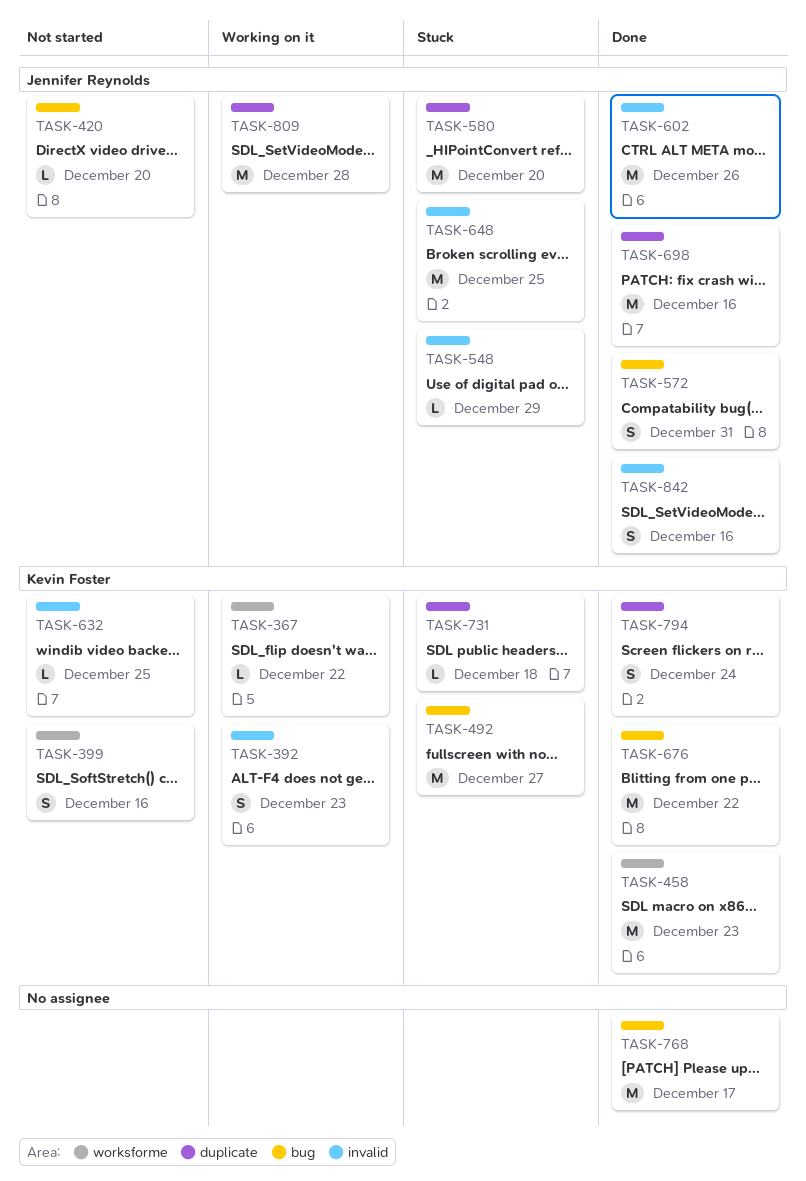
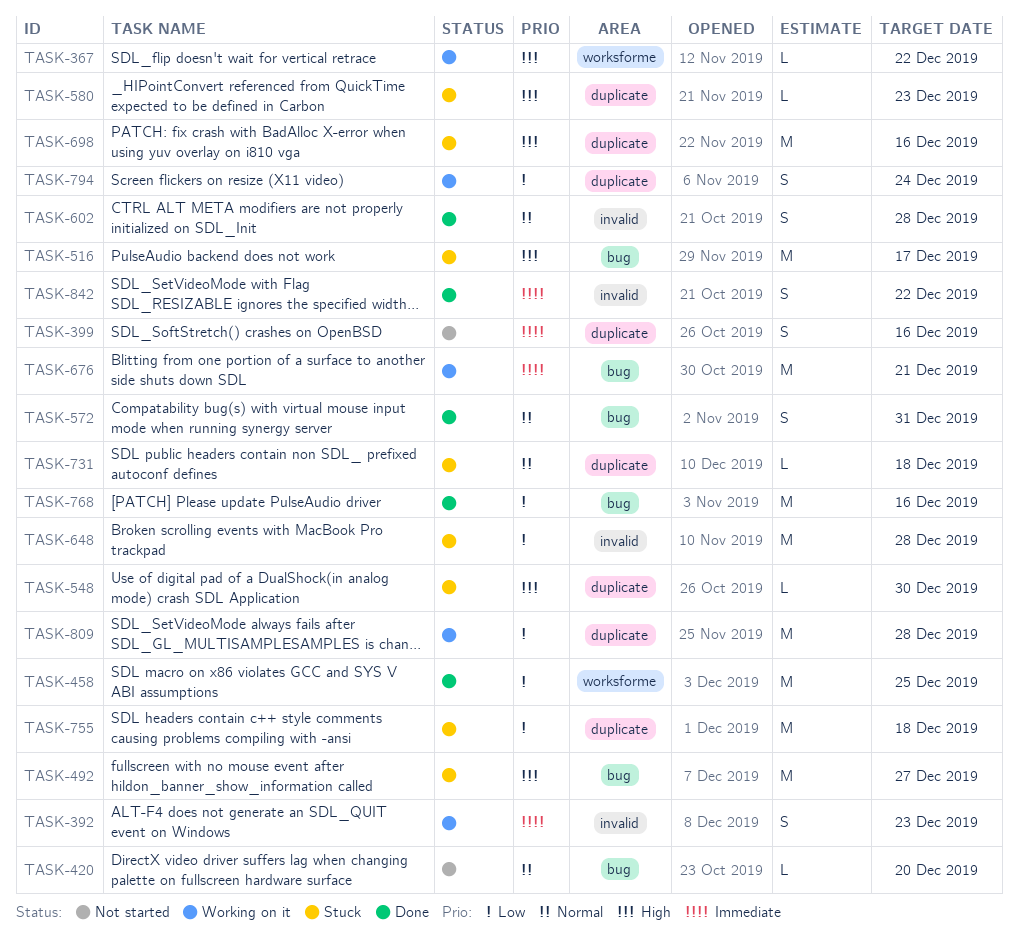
TASK-399, label: worksforme -> duplicate
TASK-458, due: Dec 23 -> Dec 25
TASK-516: none -> present
TASK-548, label: invalid -> duplicate
TASK-548, due: Dec 29 -> Dec 30
TASK-580, estimate: M -> L
TASK-580, due: Dec 20 -> Dec 23
TASK-602, estimate: M -> S
TASK-602, due: Dec 26 -> Dec 28
TASK-632: present -> none
TASK-648, due: Dec 25 -> Dec 28
TASK-676, status: Done -> Working on it
TASK-676, due: Dec 22 -> Dec 21
TASK-698, status: Done -> Stuck
TASK-755: none -> present
TASK-768, due: Dec 17 -> Dec 16
TASK-794, status: Done -> Working on it
TASK-842, due: Dec 16 -> Dec 22

